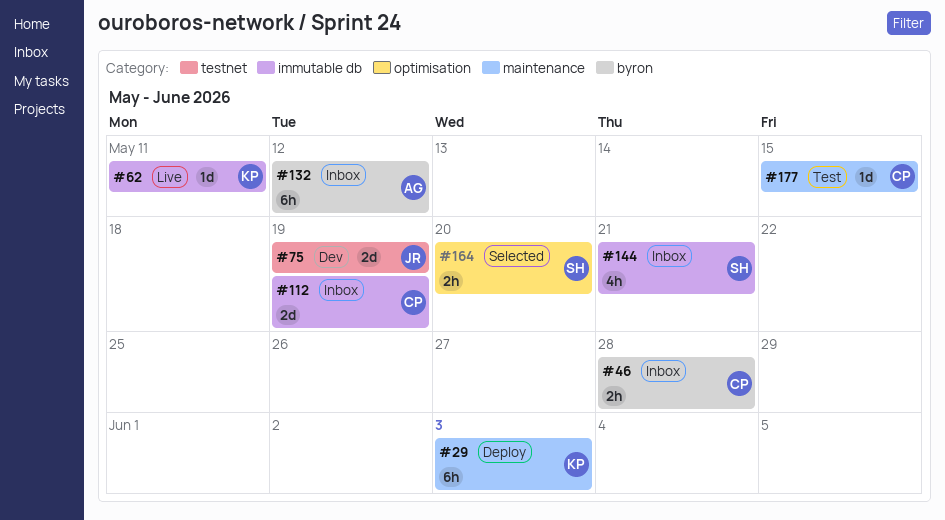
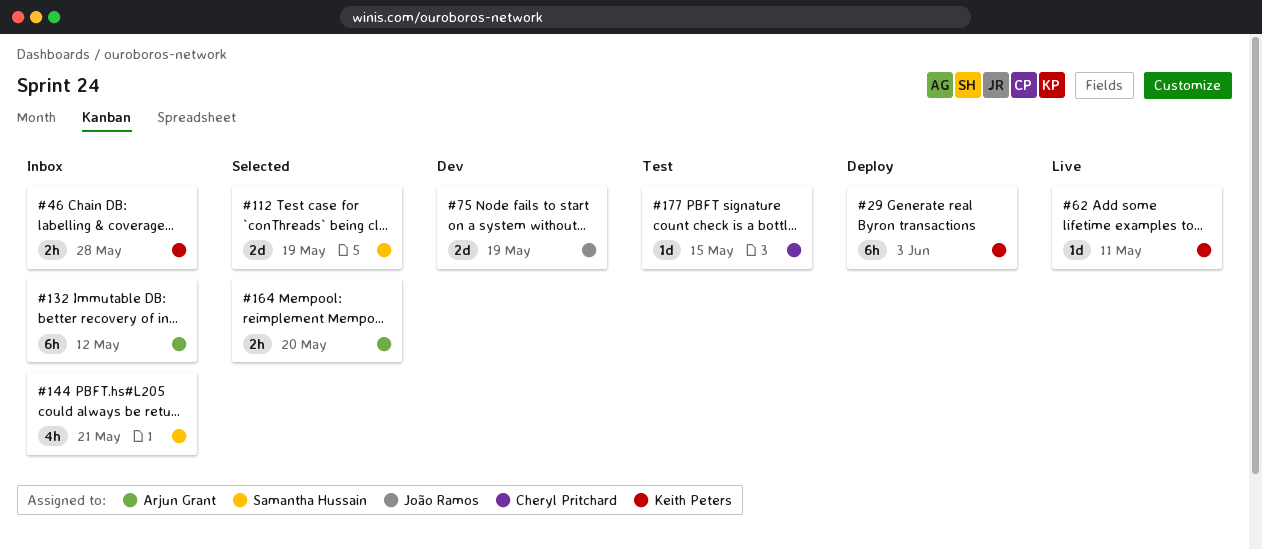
#46, owner: Cheryl Pritchard -> Keith Peters
#112, status: Inbox -> Selected
#112, owner: Cheryl Pritchard -> Samantha Hussain
#164, owner: Samantha Hussain -> Arjun Grant

